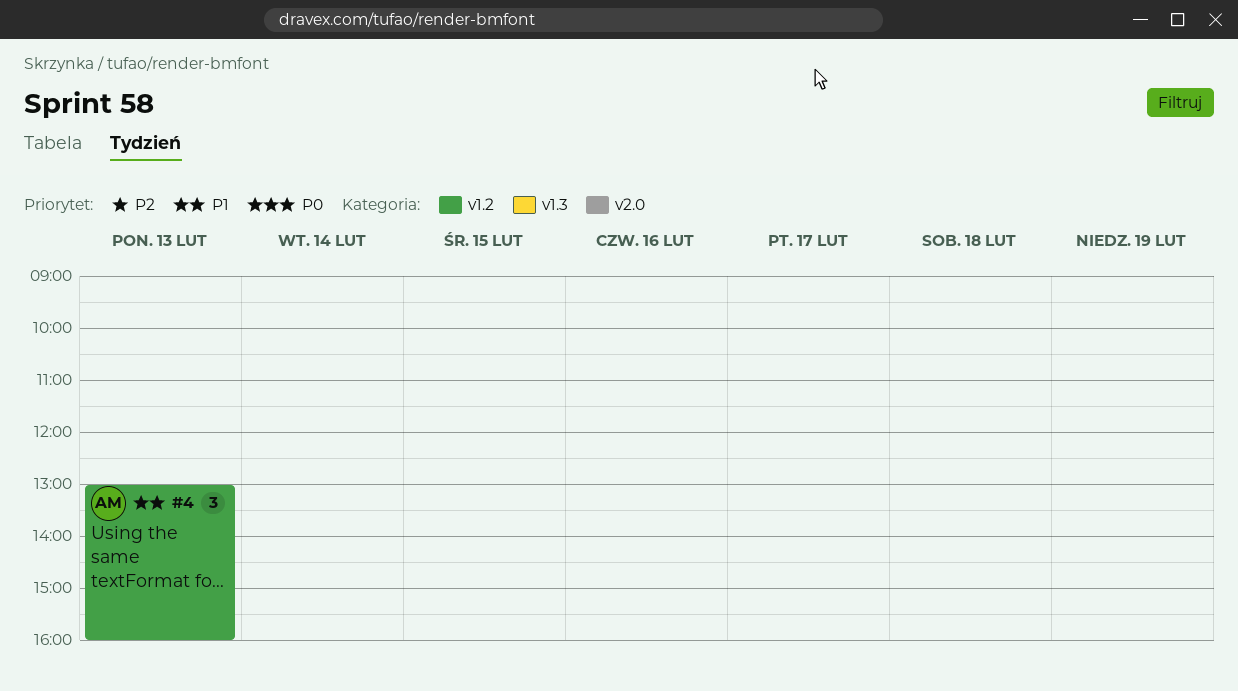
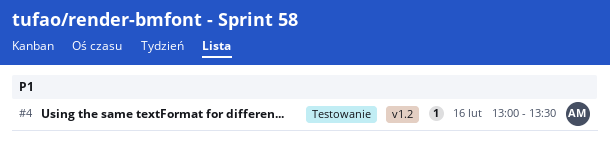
#4, estimate: 3 -> 1
#4, day: Feb 13 -> Feb 16
#4, ends: 16:00 -> 13:30

